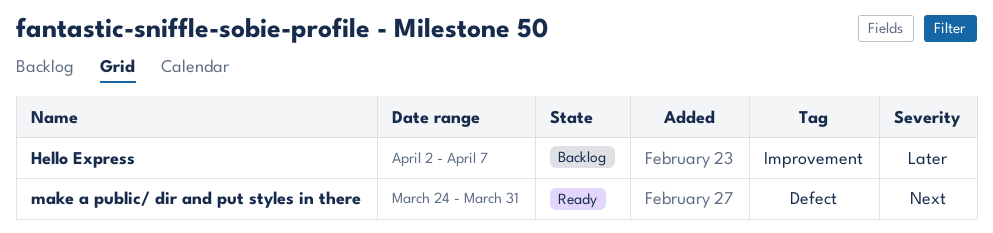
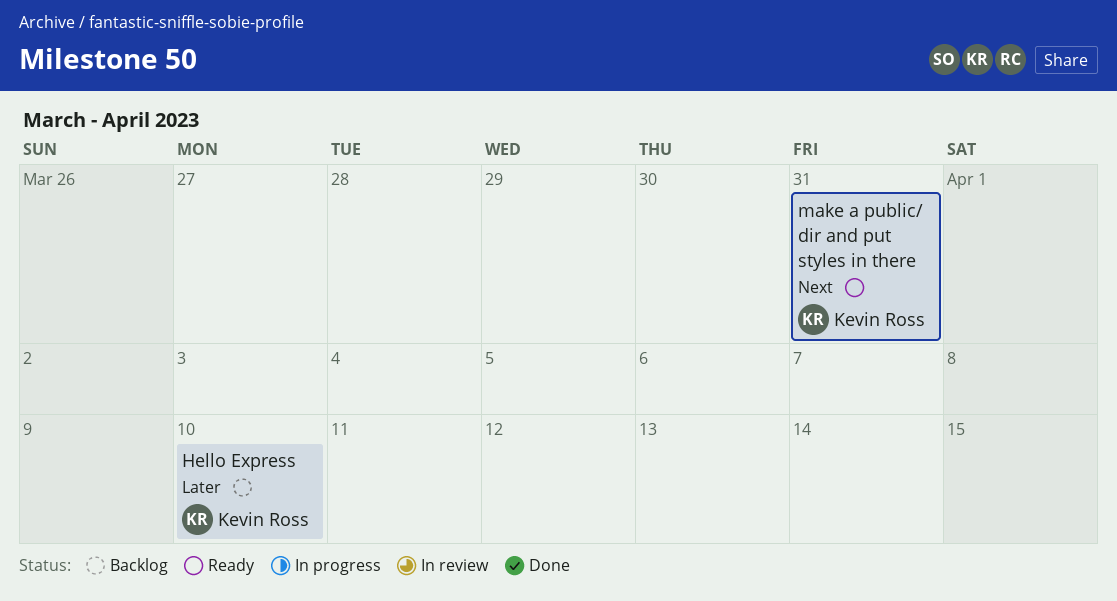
Hello Express, due: Apr 7 -> Apr 10

